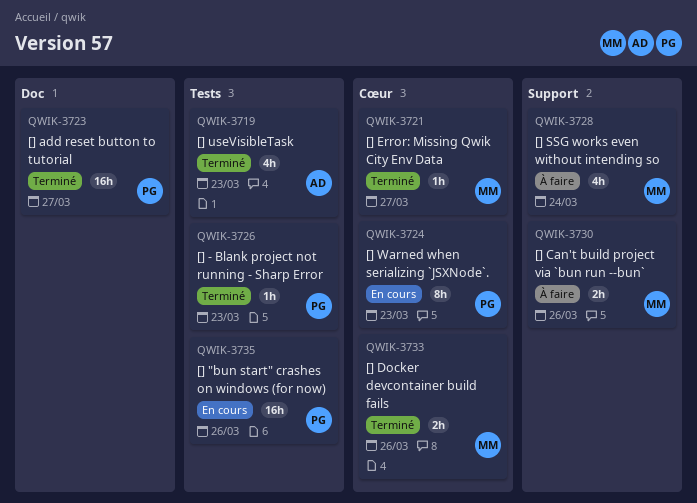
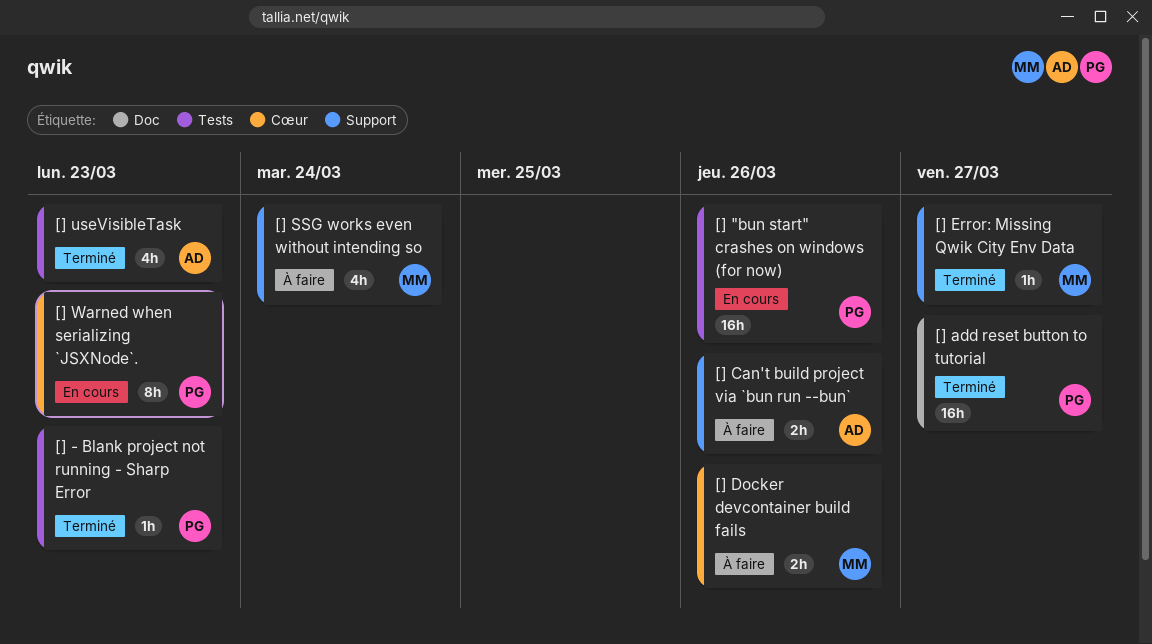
[] Can't build project via `bun run --bun`, owner: MM -> AD
[] Docker devcontainer build fails, status: Terminé -> À faire
[] Error: Missing Qwik City Env Data, label: Cœur -> Support

